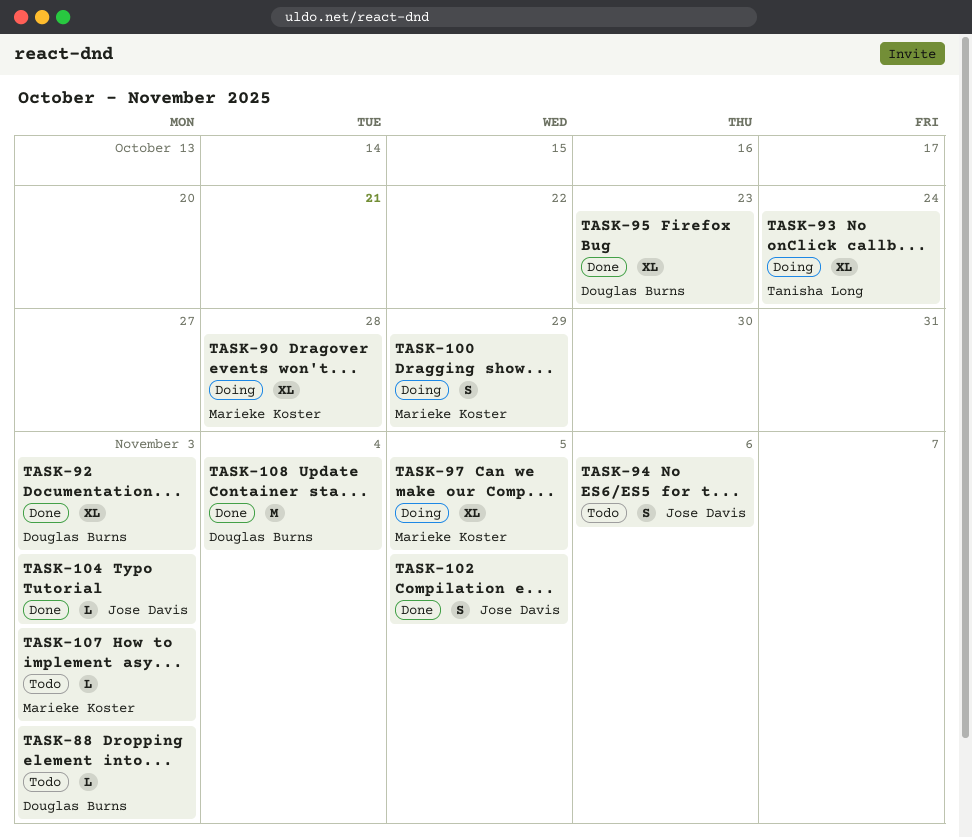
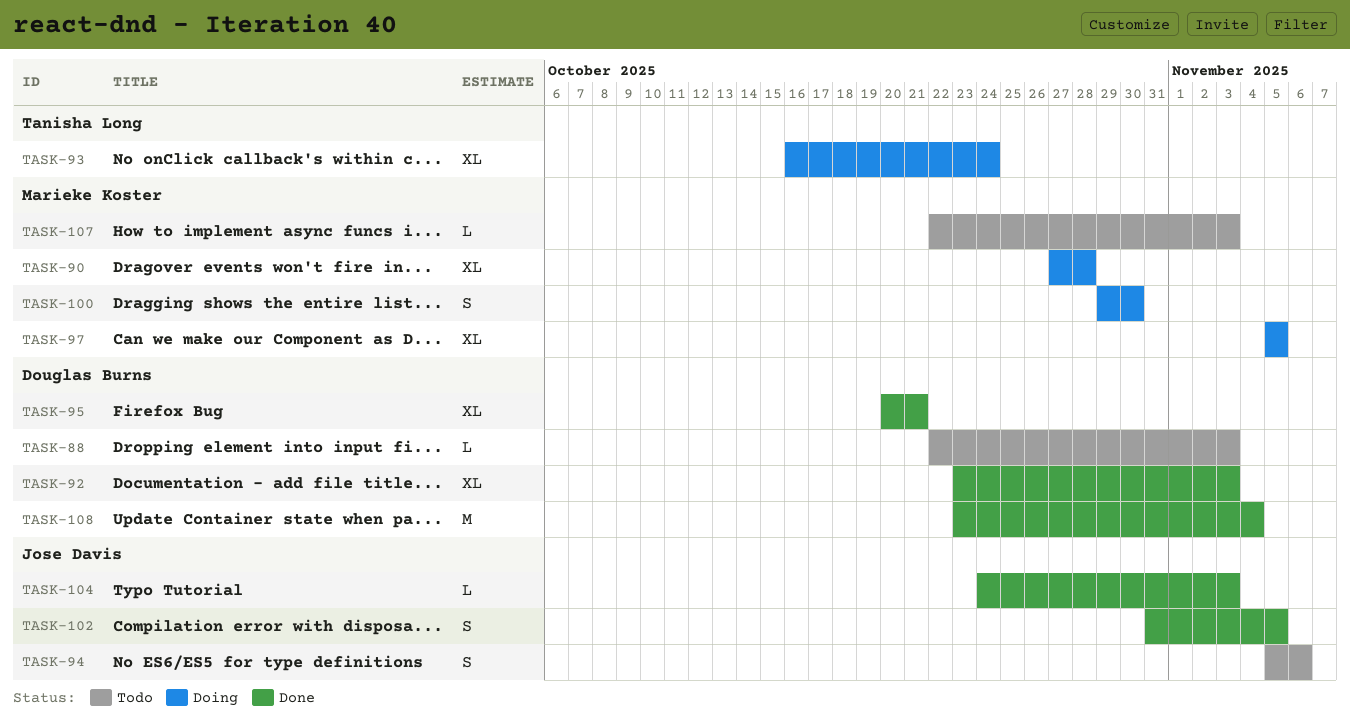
TASK-95, due: Oct 23 -> Oct 21
TASK-100, due: Oct 29 -> Oct 30

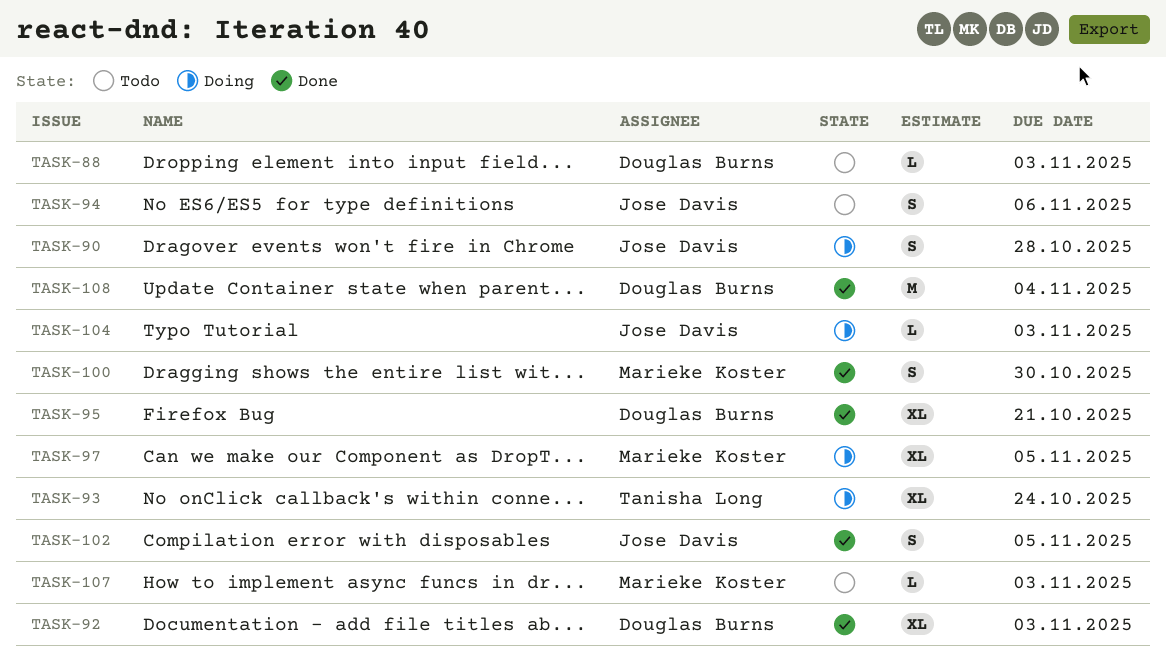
TASK-90, owner: Marieke Koster -> Jose Davis
TASK-90, estimate: XL -> S
TASK-100, status: Doing -> Done
TASK-104, status: Done -> Doing

